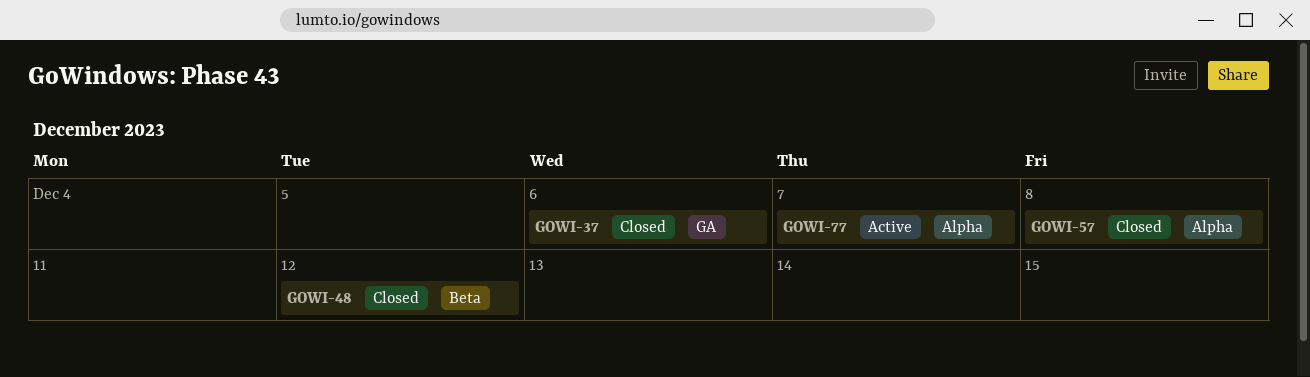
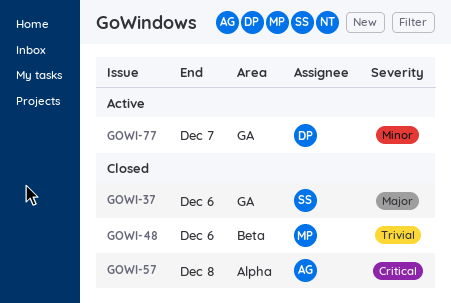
GOWI-48, due: Dec 12 -> Dec 6
GOWI-77, label: Alpha -> GA

